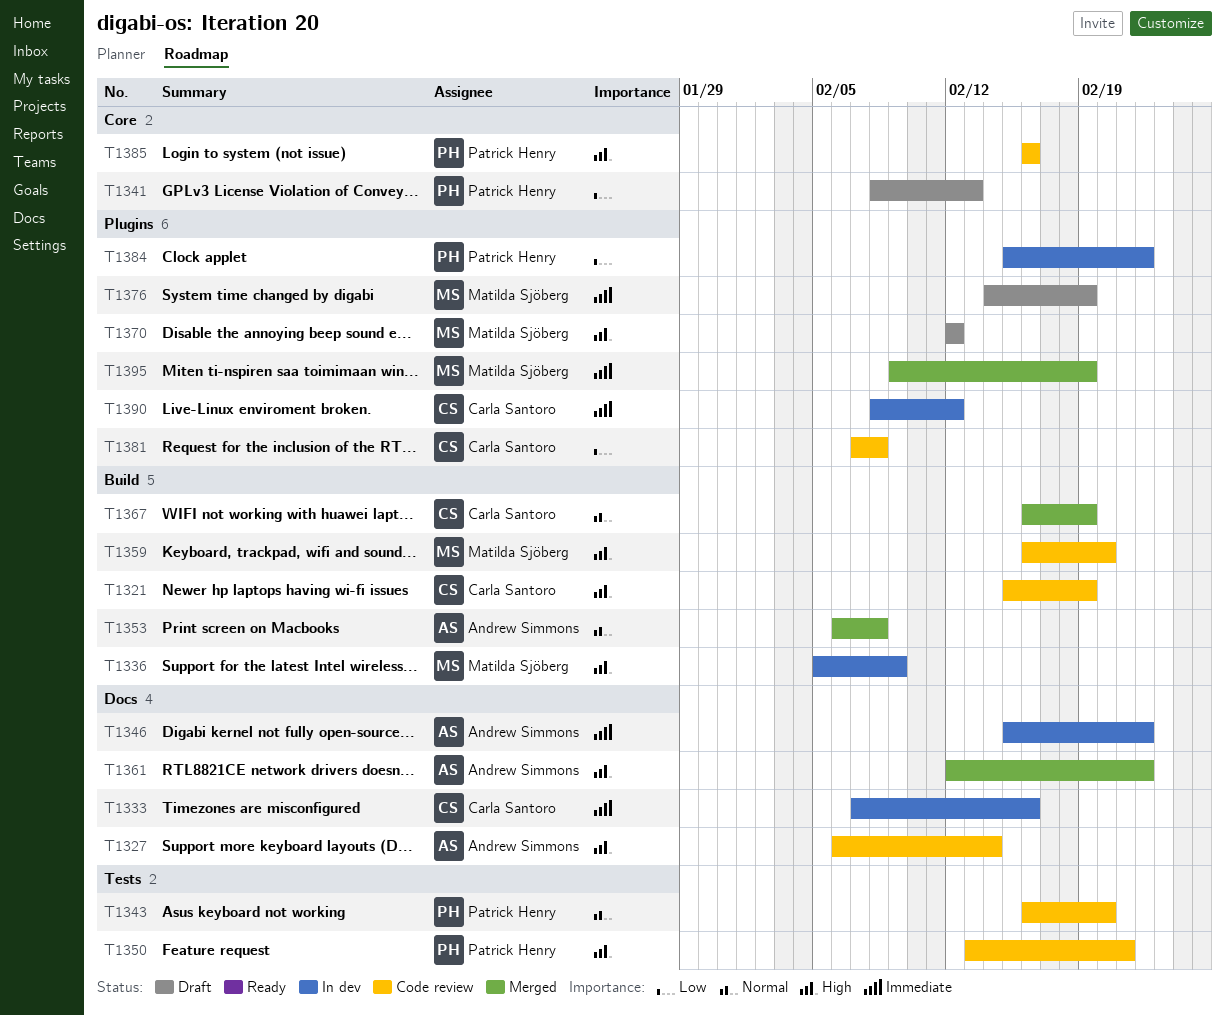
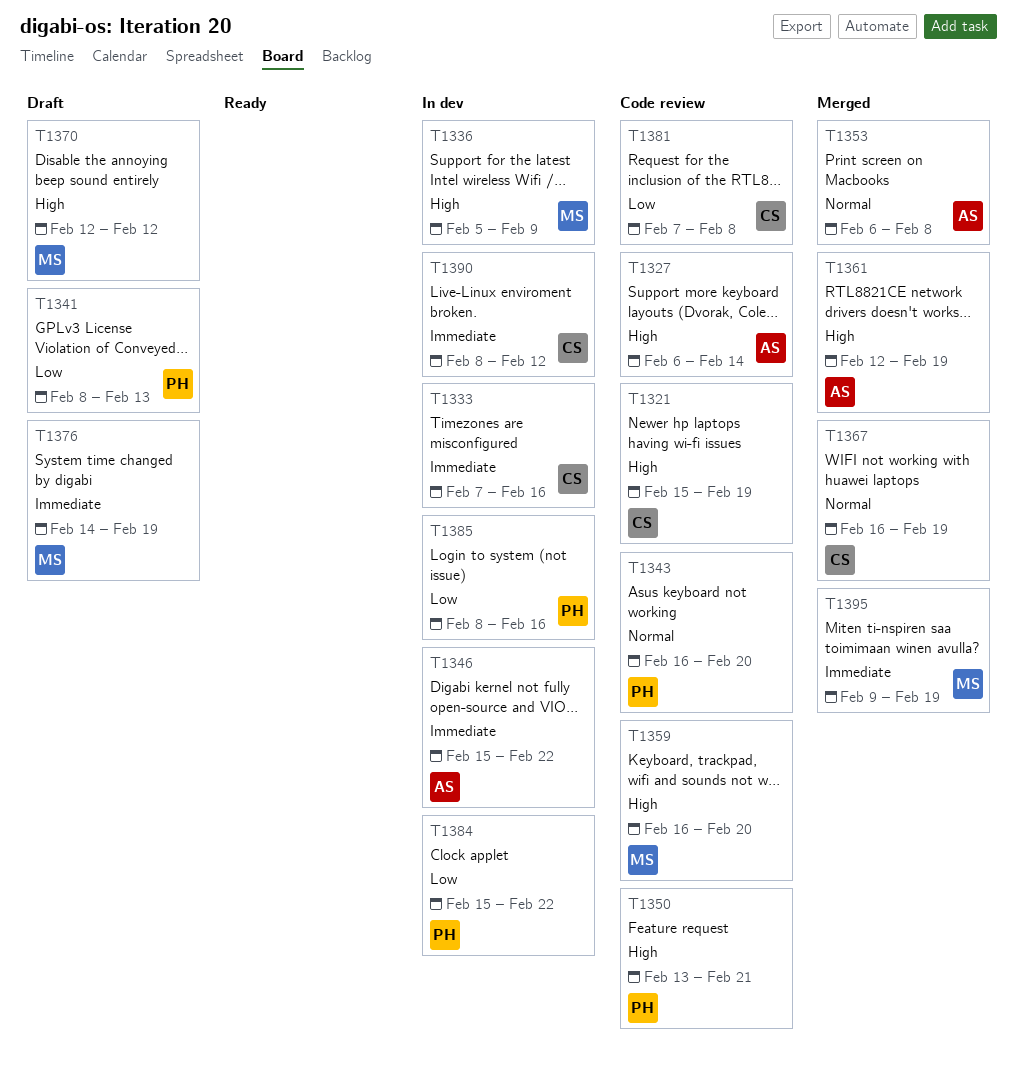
T1361, due: Feb 22 -> Feb 19
T1385, status: Code review -> In dev
T1385, priority: High -> Low
T1385, start: Feb 16 -> Feb 8

